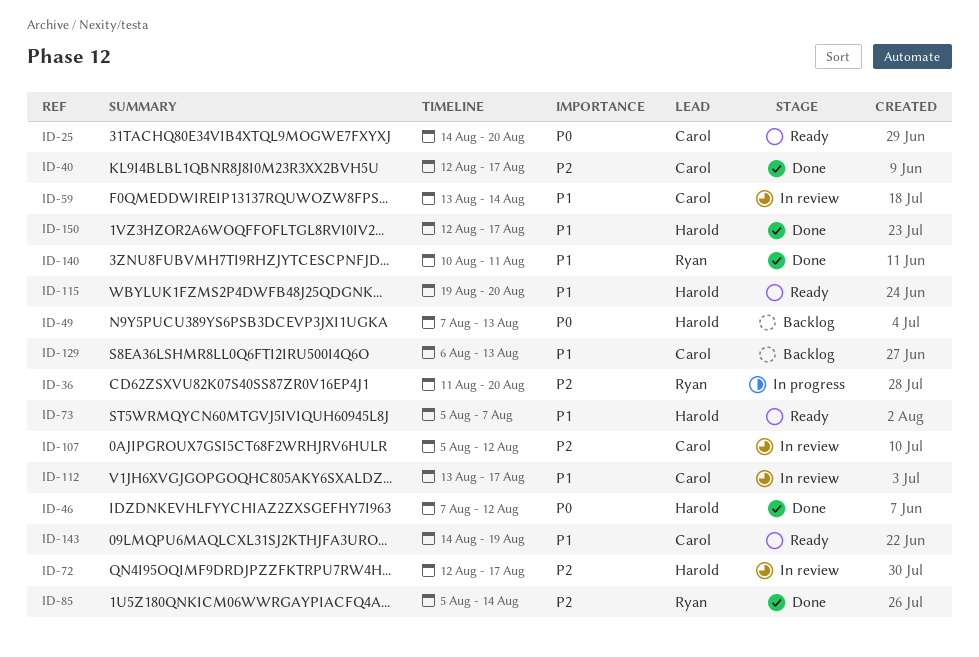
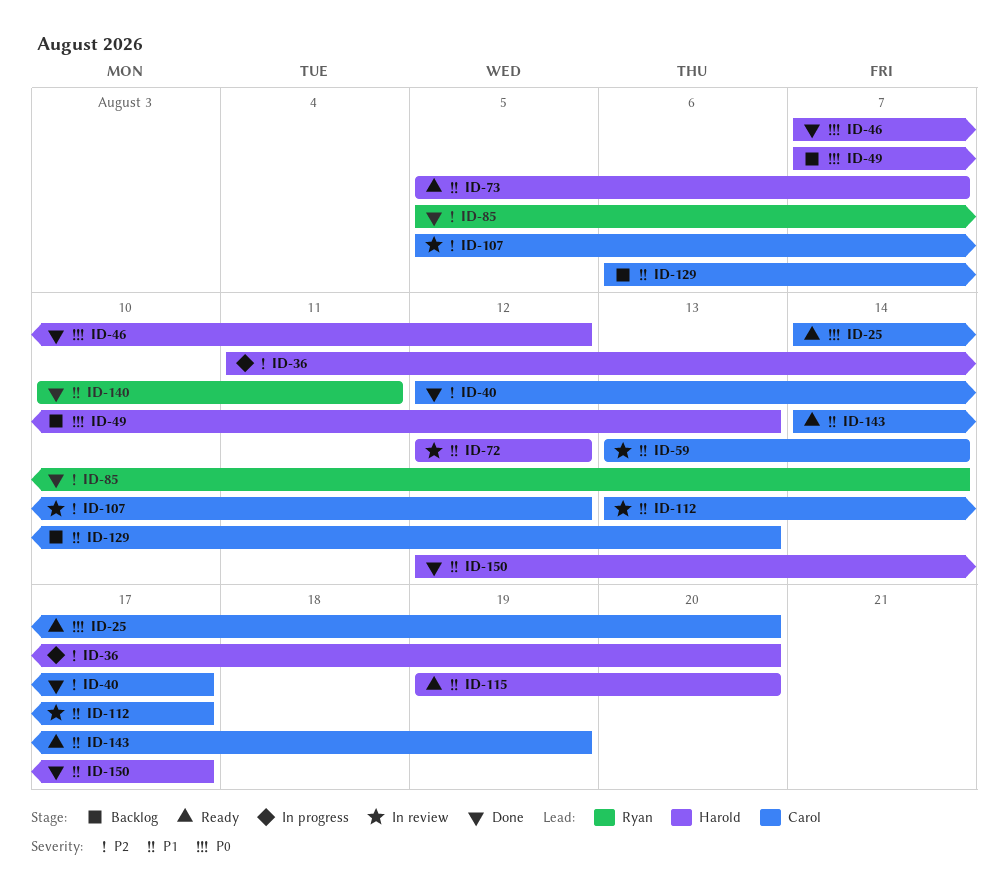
ID-36, owner: Ryan -> Harold
ID-72, priority: P2 -> P1
ID-72, due: Aug 17 -> Aug 12

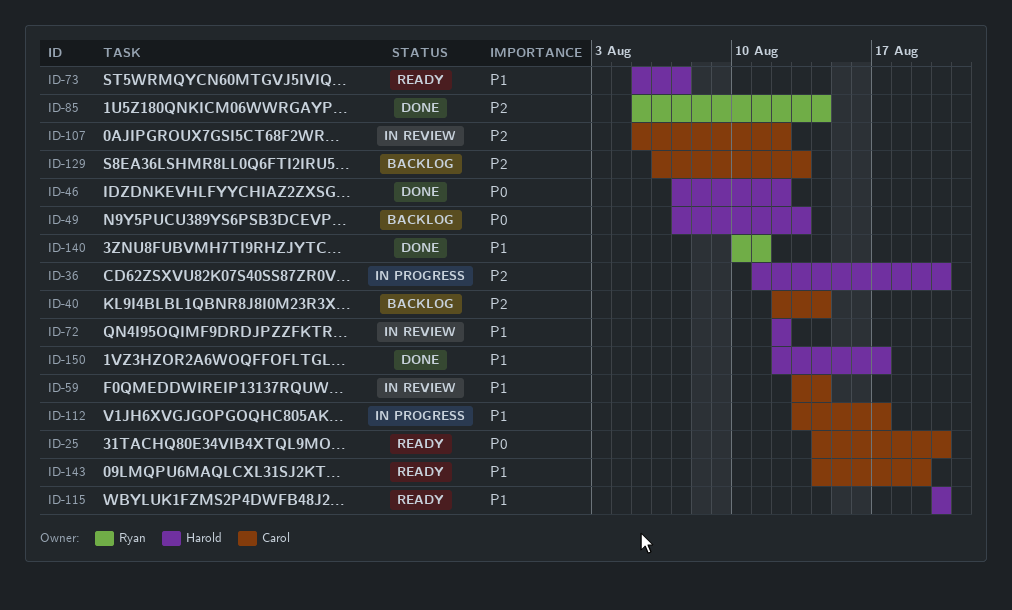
ID-40, status: Done -> Backlog
ID-40, due: Aug 17 -> Aug 14
ID-112, status: In review -> In progress
ID-115, start: Aug 19 -> Aug 20
ID-129, priority: P1 -> P2

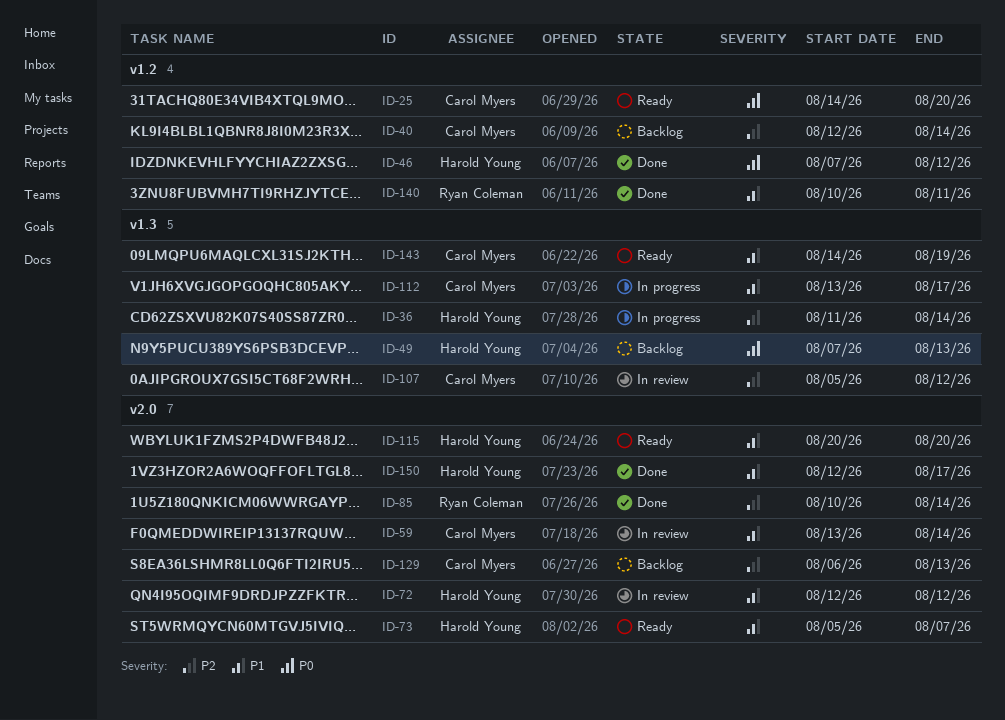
ID-36, due: Aug 20 -> Aug 14
ID-85, start: Aug 5 -> Aug 10

